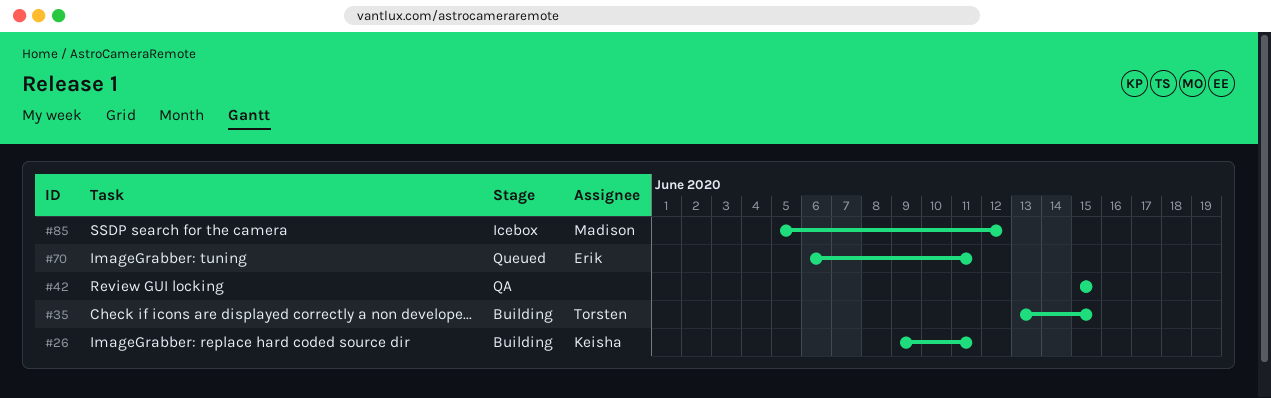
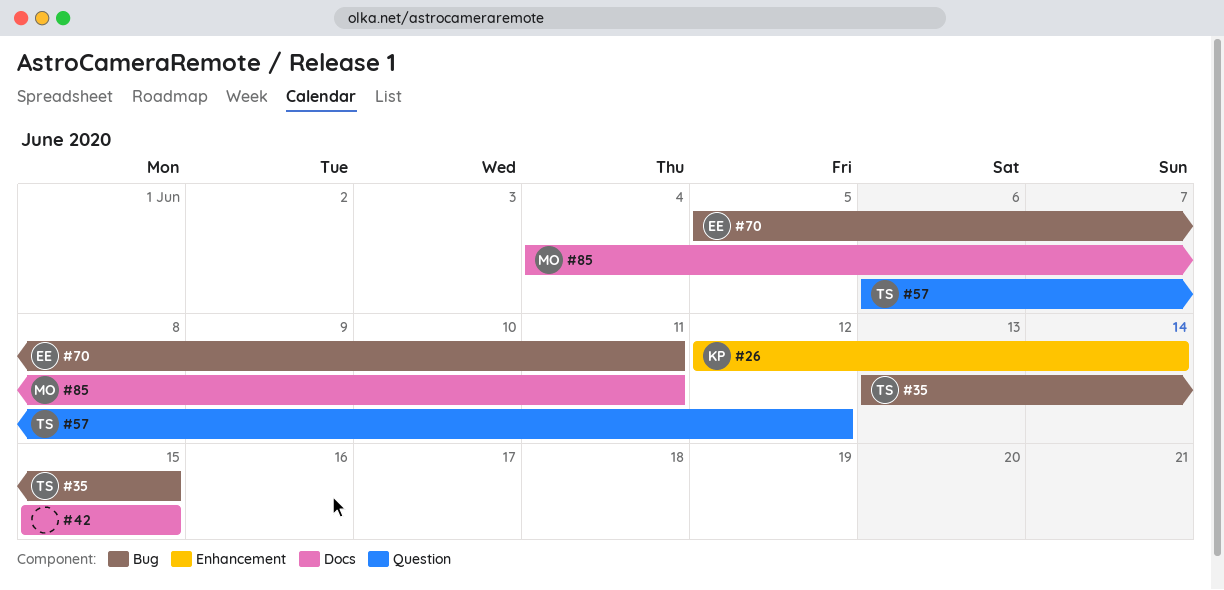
#26, start: Jun 9 -> Jun 12
#26, due: Jun 11 -> Jun 14
#57: none -> present
#70, start: Jun 6 -> Jun 5
#85, start: Jun 5 -> Jun 4
#85, due: Jun 12 -> Jun 11

